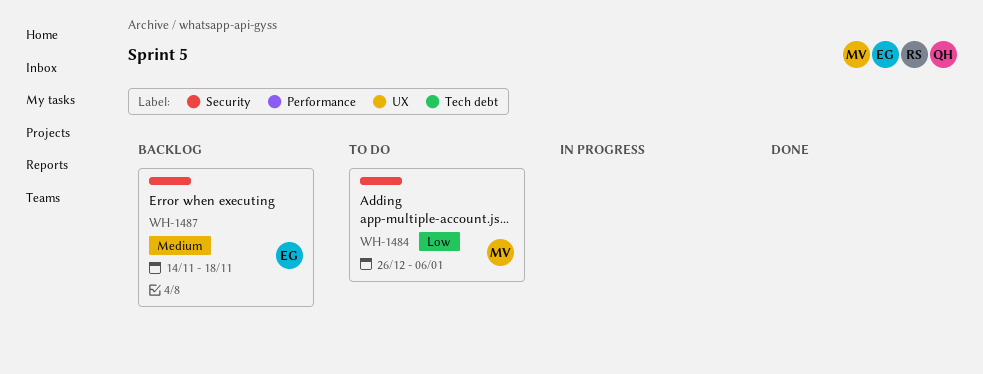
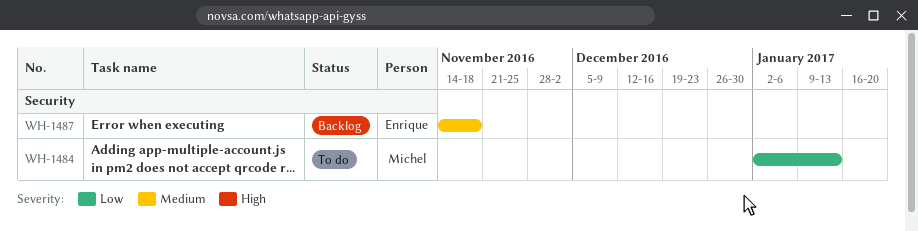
WH-1484, start: Dec 26 -> Jan 2
WH-1484, due: Jan 6 -> Jan 13

